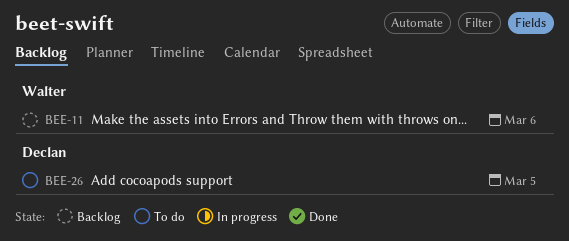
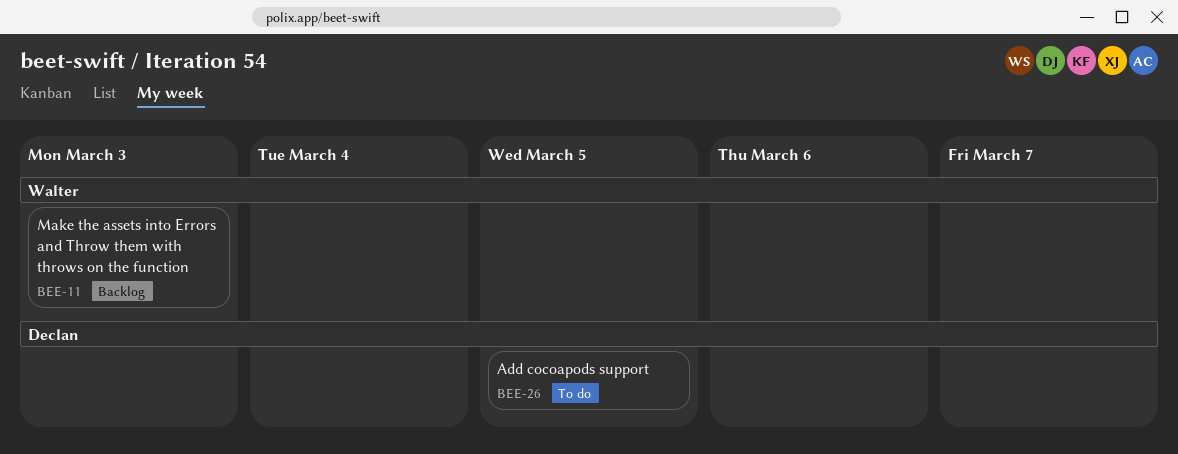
BEE-11, due: Mar 6 -> Mar 3

